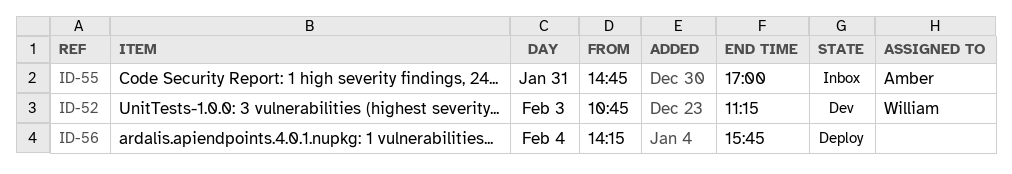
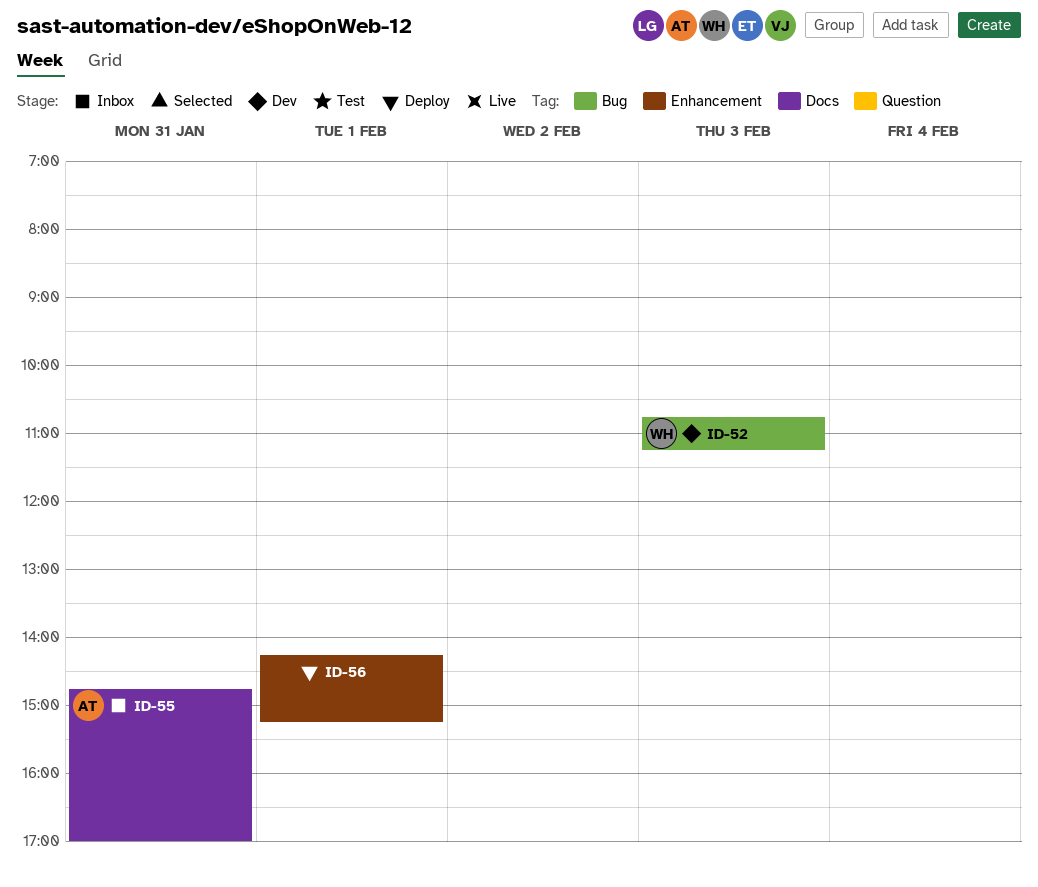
ID-56, day: Feb 4 -> Feb 1
ID-56, ends: 15:45 -> 15:15

